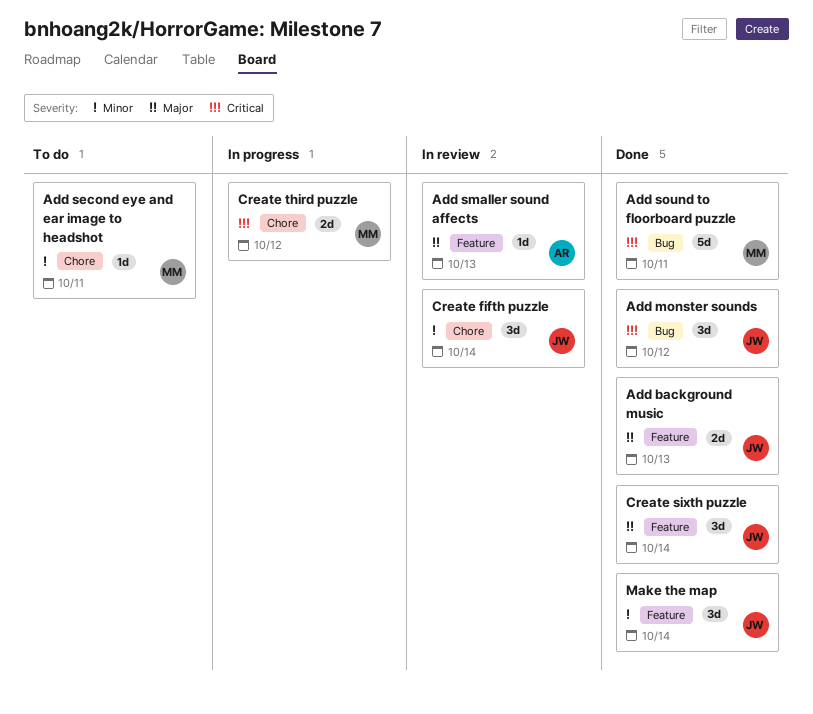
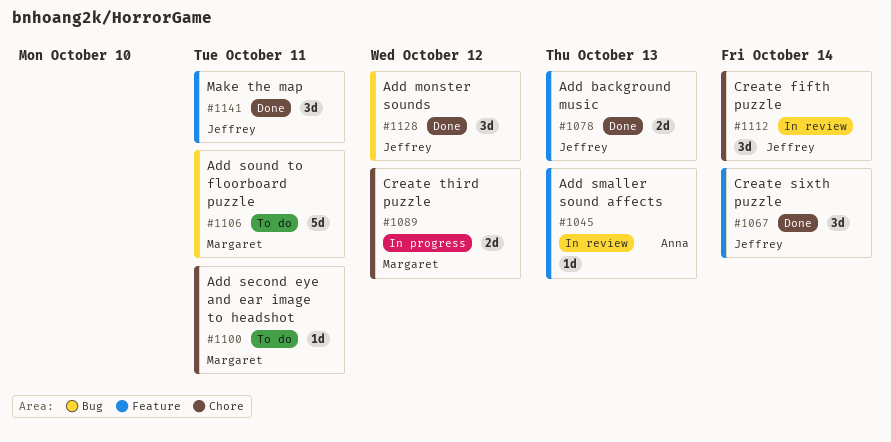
Add sound to floorboard puzzle, status: Done -> To do
Make the map, due: Oct 14 -> Oct 11

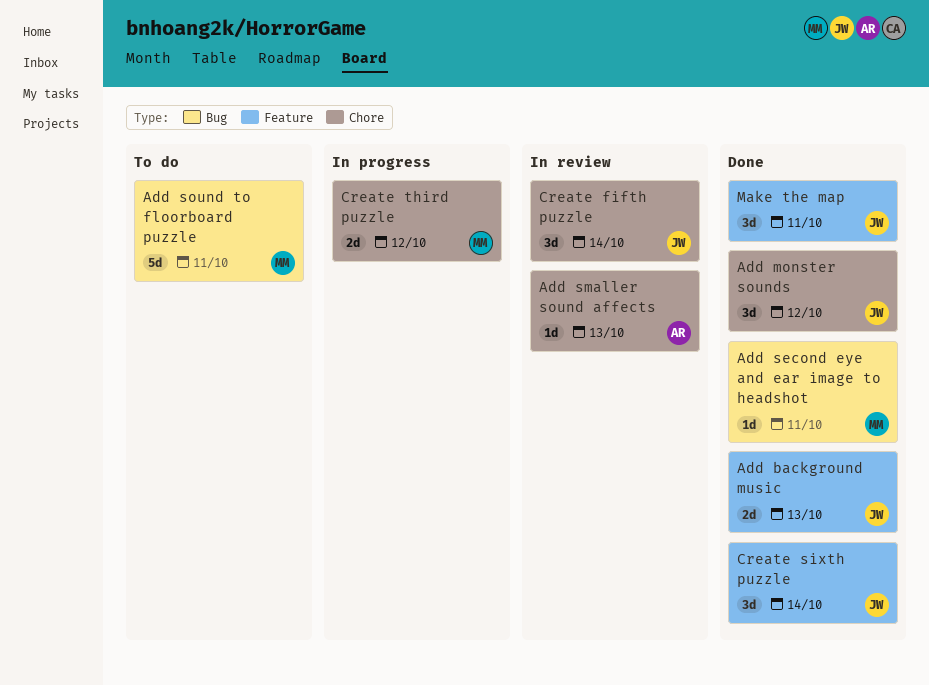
Add monster sounds, label: Bug -> Chore
Add second eye and ear image to headshot, status: To do -> Done
Add second eye and ear image to headshot, label: Chore -> Bug
Add smaller sound affects, label: Feature -> Chore

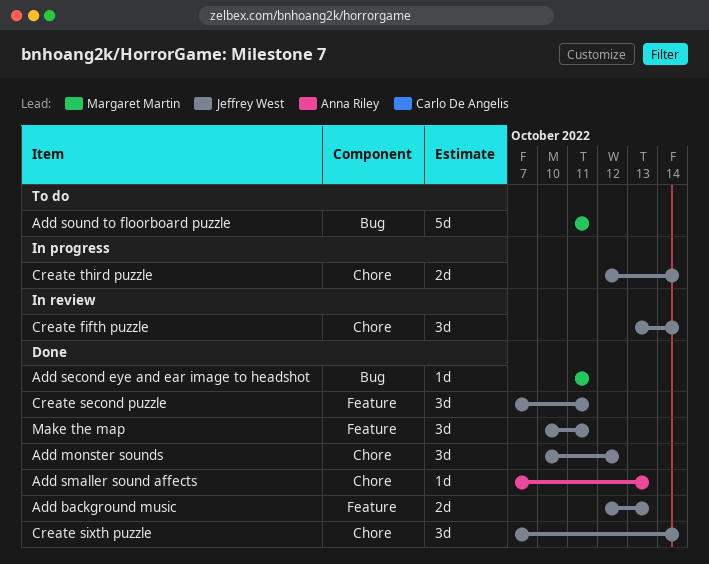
Add smaller sound affects, status: In review -> Done
Create second puzzle: none -> present
Create sixth puzzle, label: Feature -> Chore
Create third puzzle, owner: Margaret Martin -> Jeffrey West
Create third puzzle, due: Oct 12 -> Oct 14

